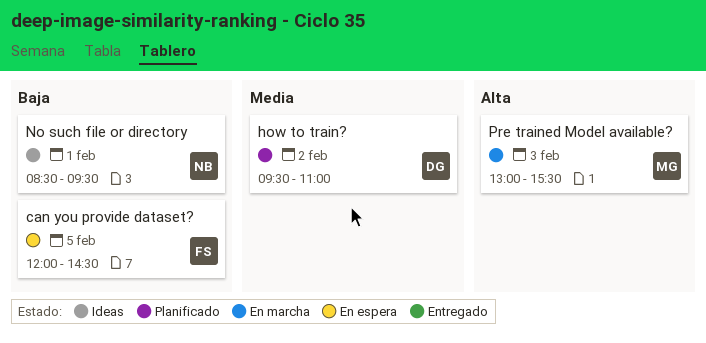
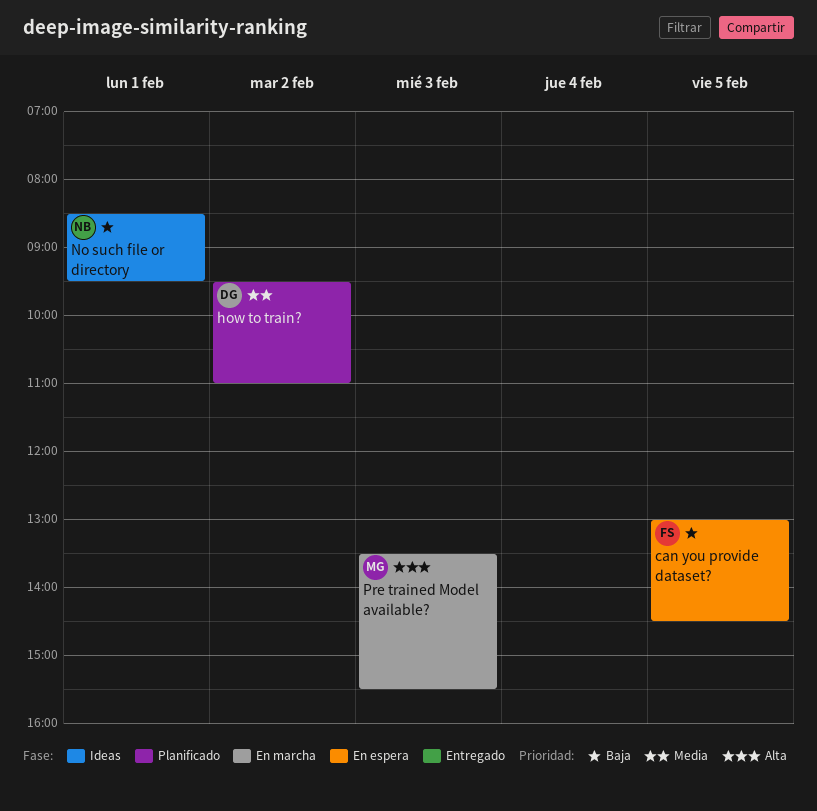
can you provide dataset?, begins: 12:00 -> 13:00
Pre trained Model available?, begins: 13:00 -> 13:30

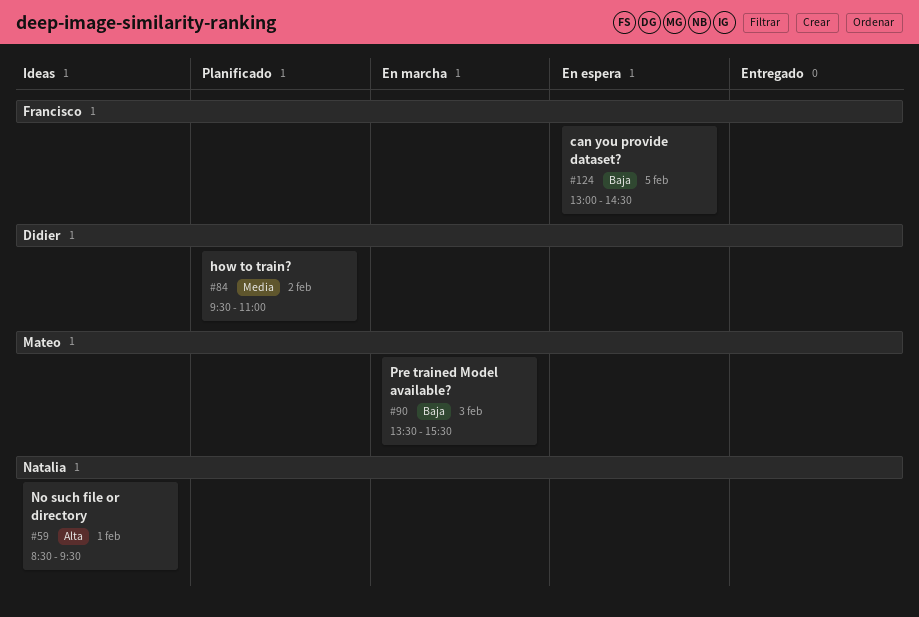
No such file or directory, priority: Baja -> Alta
Pre trained Model available?, priority: Alta -> Baja

